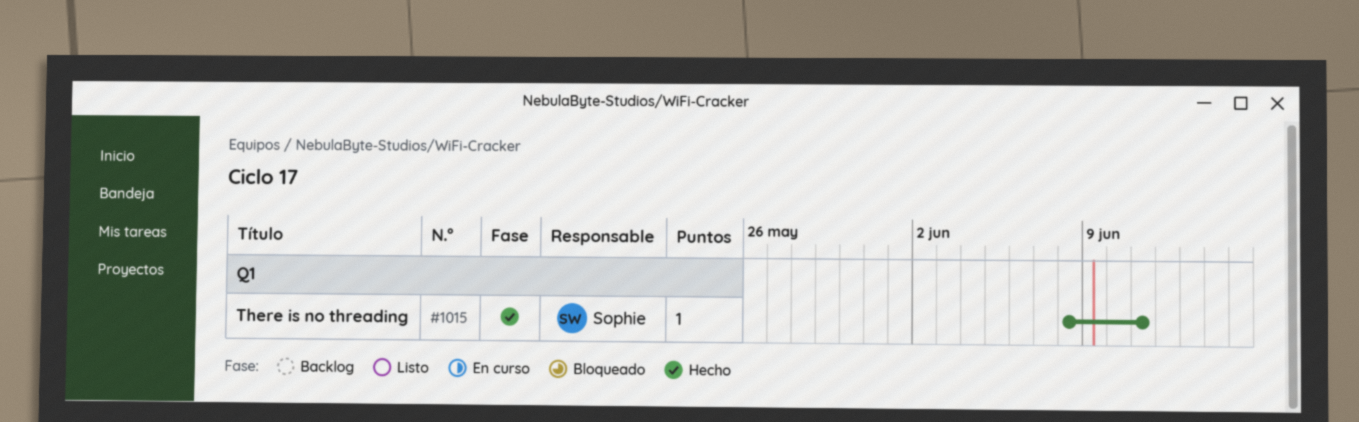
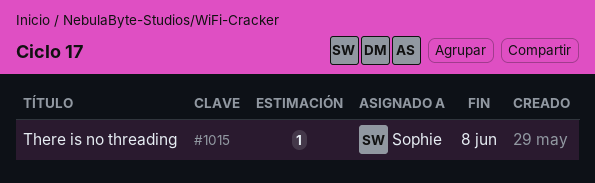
#1015, due: Jun 11 -> Jun 8

